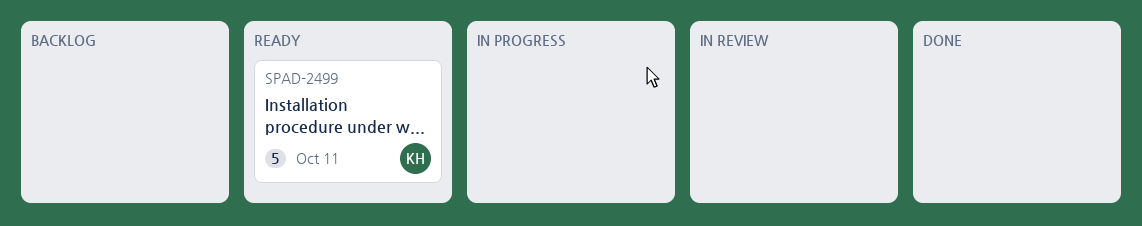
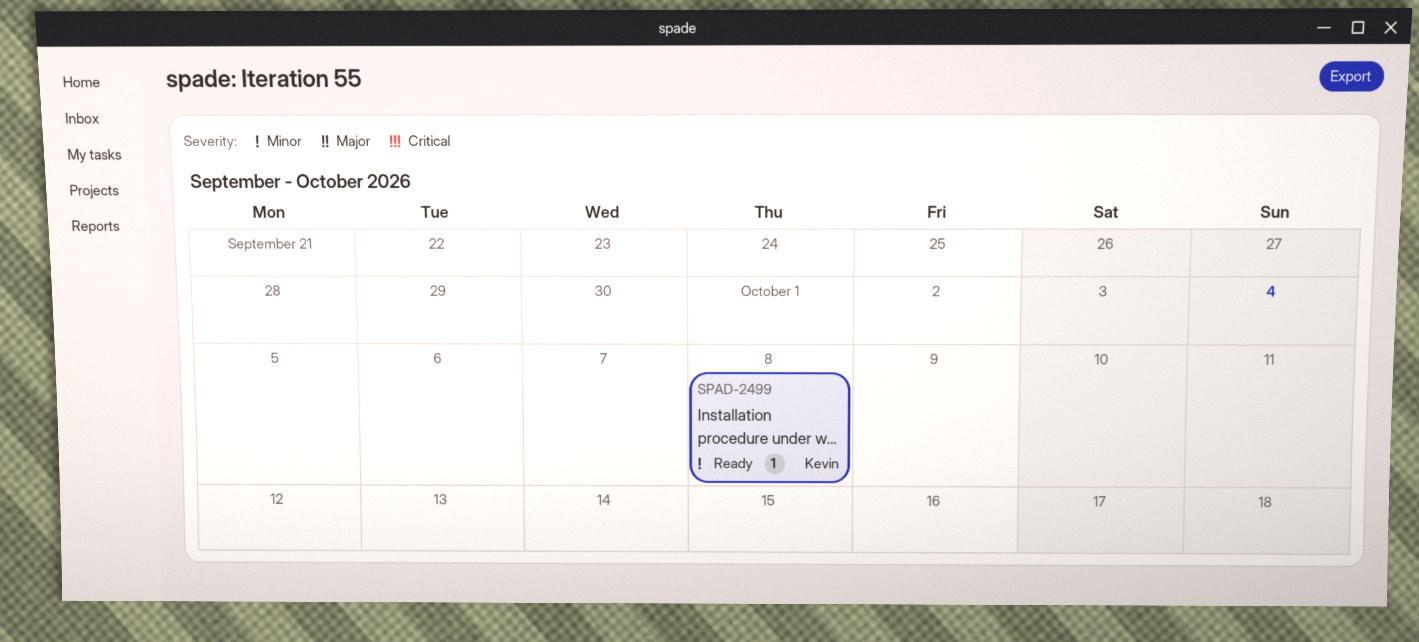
SPAD-2499, estimate: 5 -> 1
SPAD-2499, due: Oct 11 -> Oct 8

